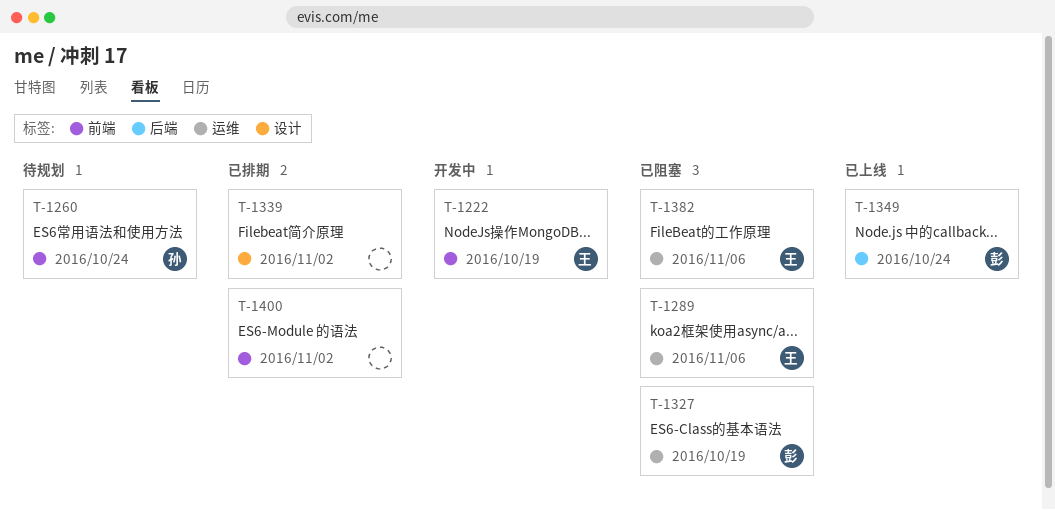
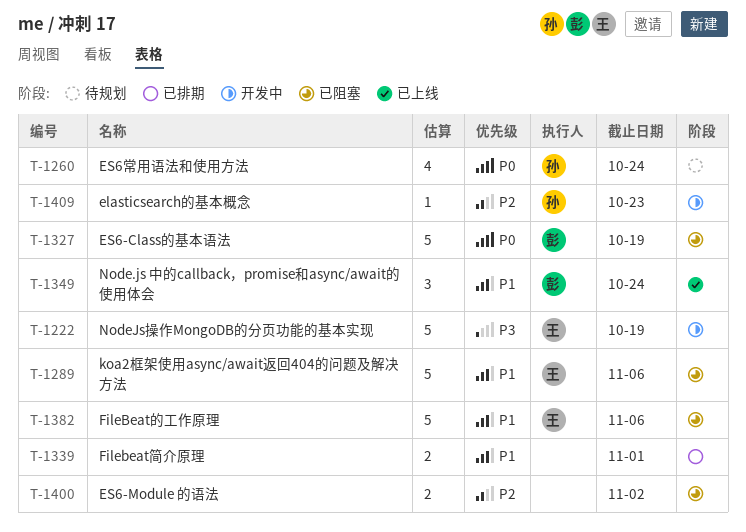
T-1339, due: Nov 2 -> Nov 1
T-1400, status: 已排期 -> 已阻塞
T-1409: none -> present

